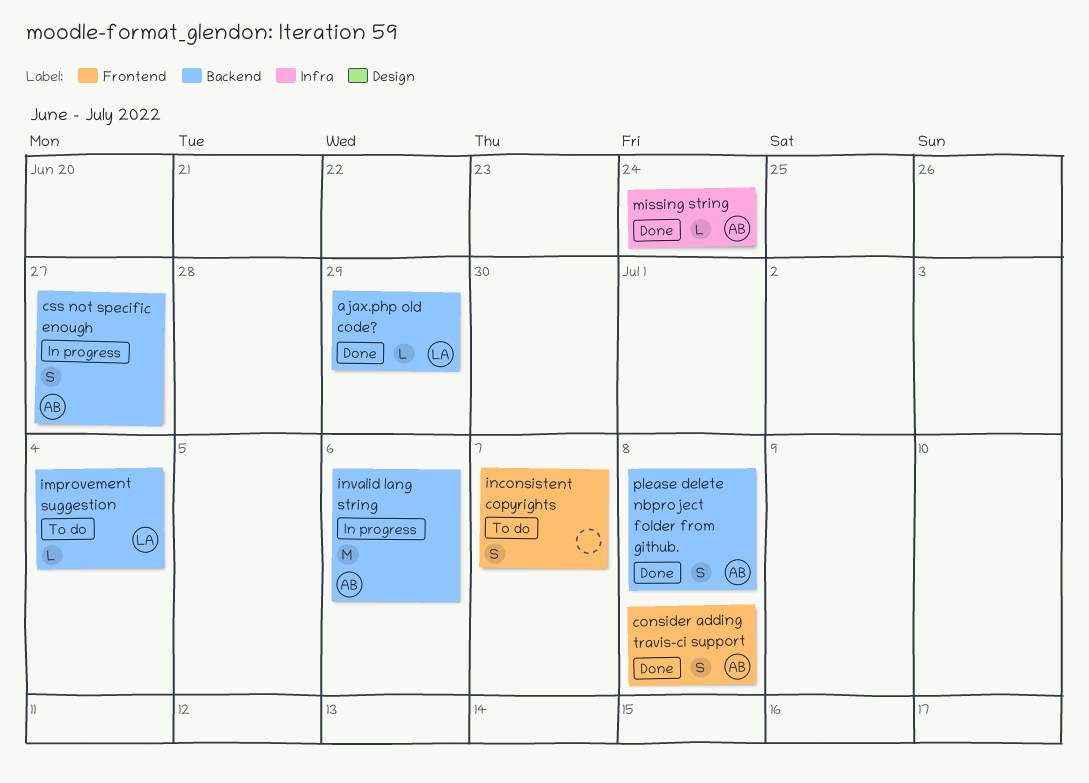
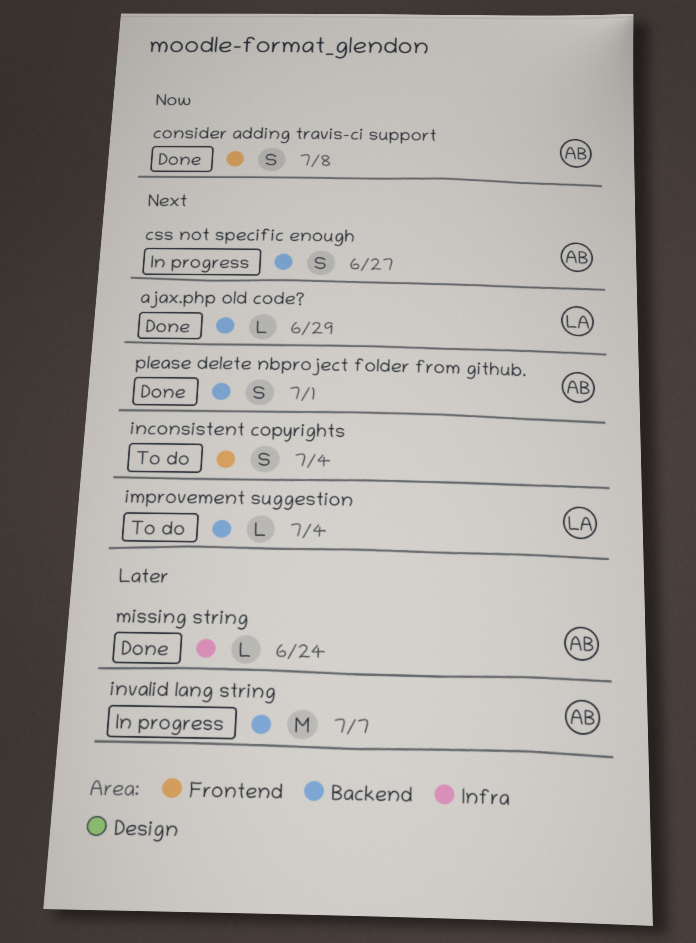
inconsistent copyrights, due: Jul 7 -> Jul 4
invalid lang string, due: Jul 6 -> Jul 7
please delete nbproject folder from github., due: Jul 8 -> Jul 1

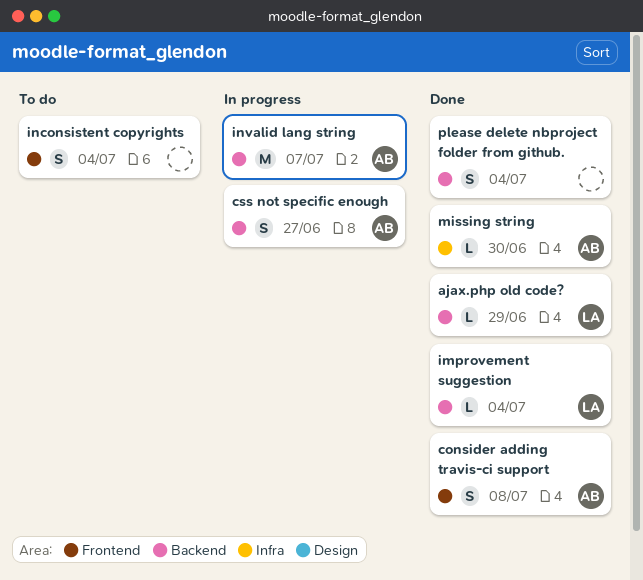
improvement suggestion, status: To do -> Done
missing string, due: Jun 24 -> Jun 30
please delete nbproject folder from github., owner: AB -> none
please delete nbproject folder from github., due: Jul 1 -> Jul 4

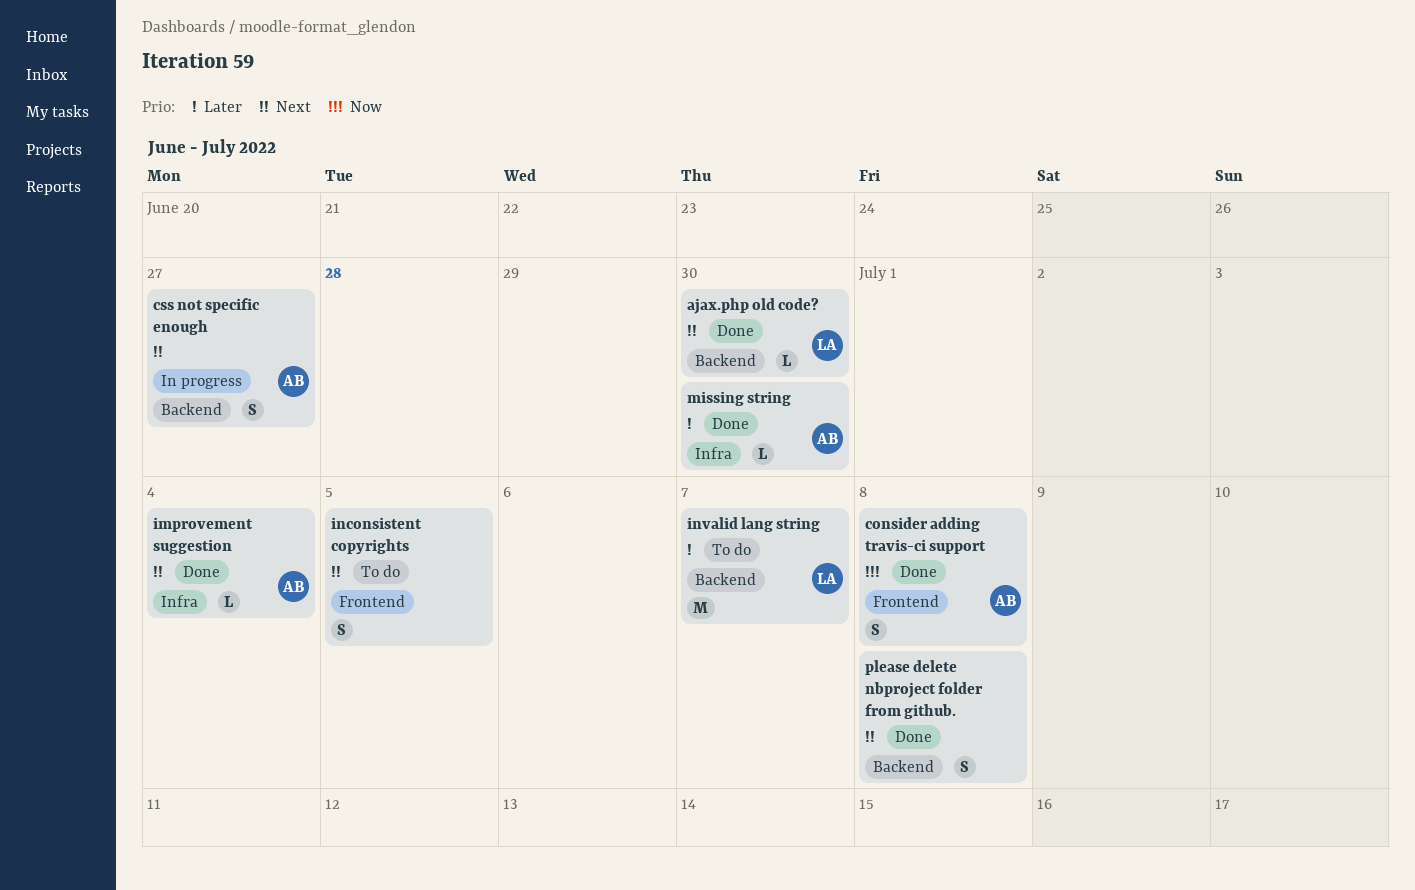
ajax.php old code?, due: Jun 29 -> Jun 30
improvement suggestion, owner: LA -> AB
improvement suggestion, label: Backend -> Infra
inconsistent copyrights, due: Jul 4 -> Jul 5
invalid lang string, status: In progress -> To do
invalid lang string, owner: AB -> LA
please delete nbproject folder from github., due: Jul 4 -> Jul 8

